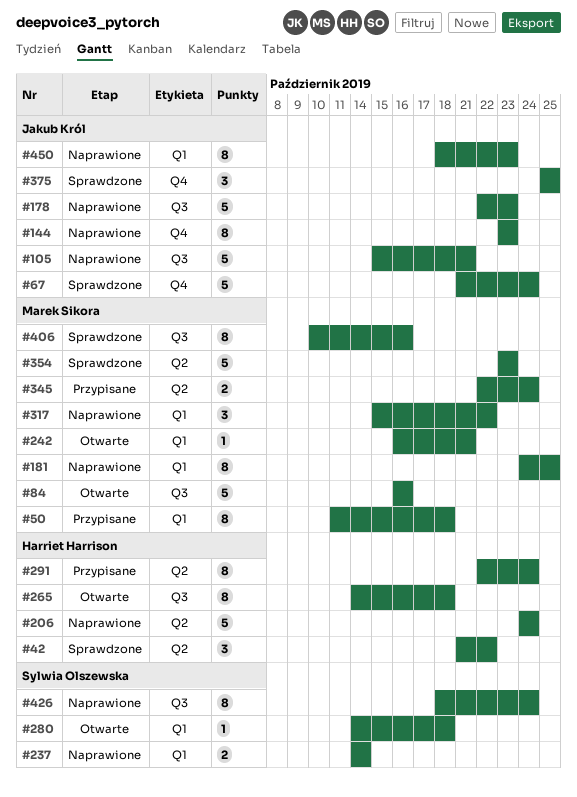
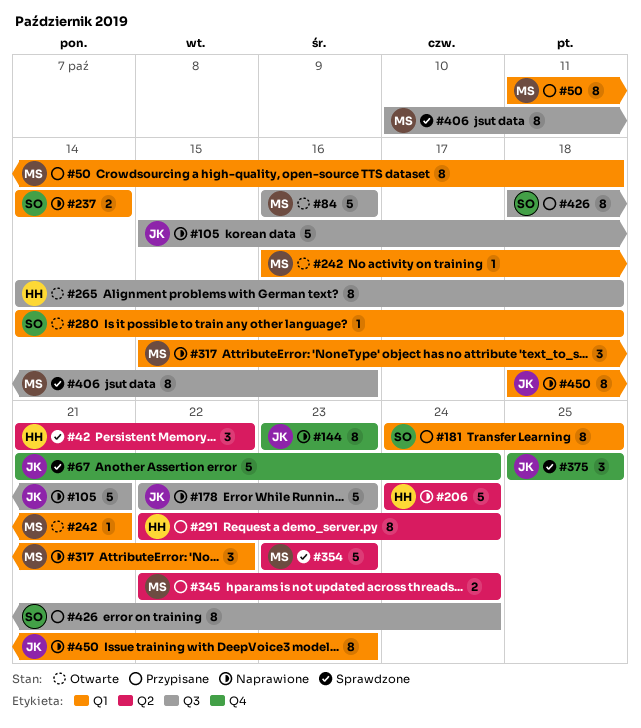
#181, status: Naprawione -> Przypisane
#181, owner: Marek Sikora -> Sylwia Olszewska
#426, status: Naprawione -> Przypisane

